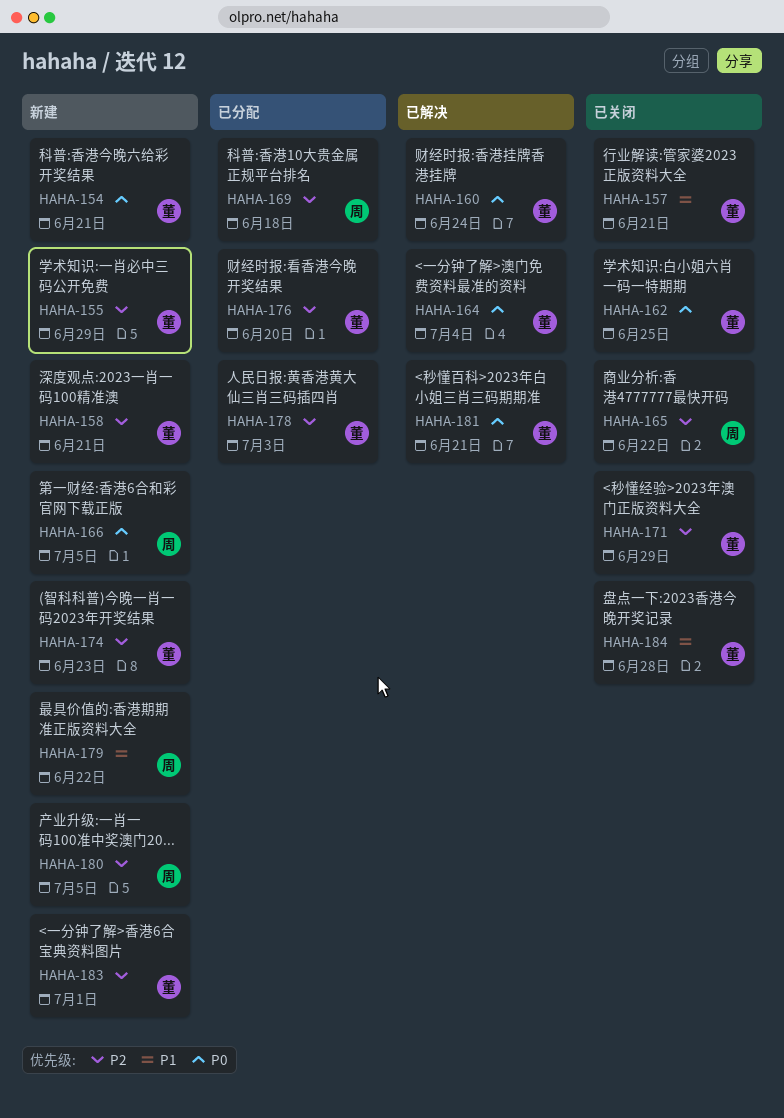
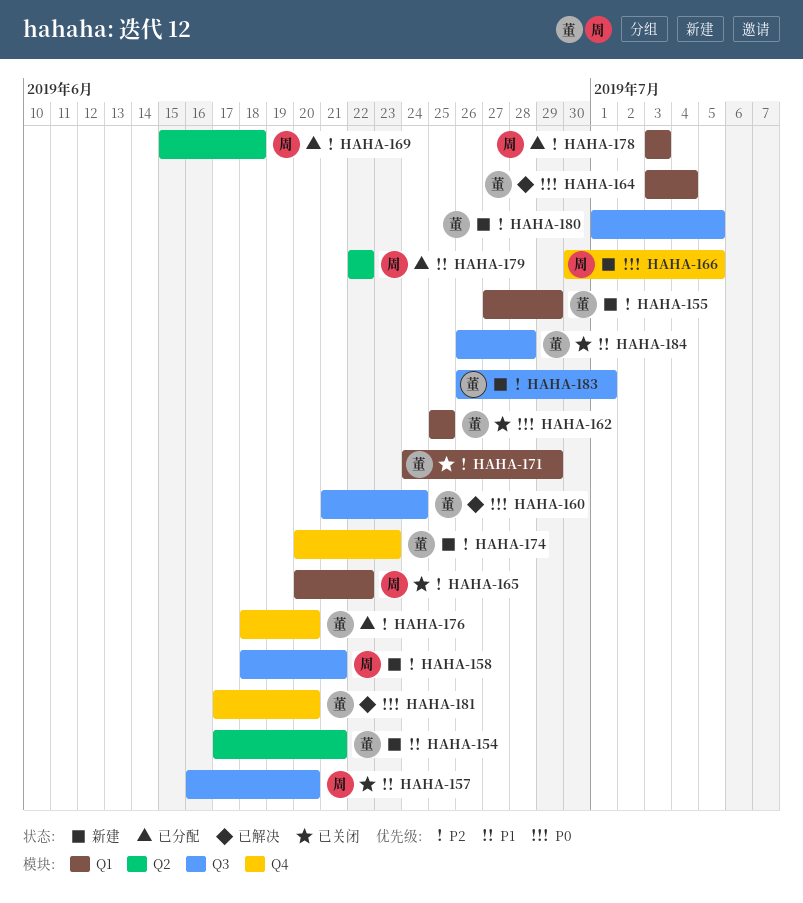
HAHA-154, priority: P0 -> P1
HAHA-157, owner: 董 -> 周
HAHA-157, due: Jun 21 -> Jun 20
HAHA-158, owner: 董 -> 周
HAHA-178, owner: 董 -> 周
HAHA-179, status: 新建 -> 已分配
HAHA-180, owner: 周 -> 董
HAHA-181, due: Jun 21 -> Jun 20

